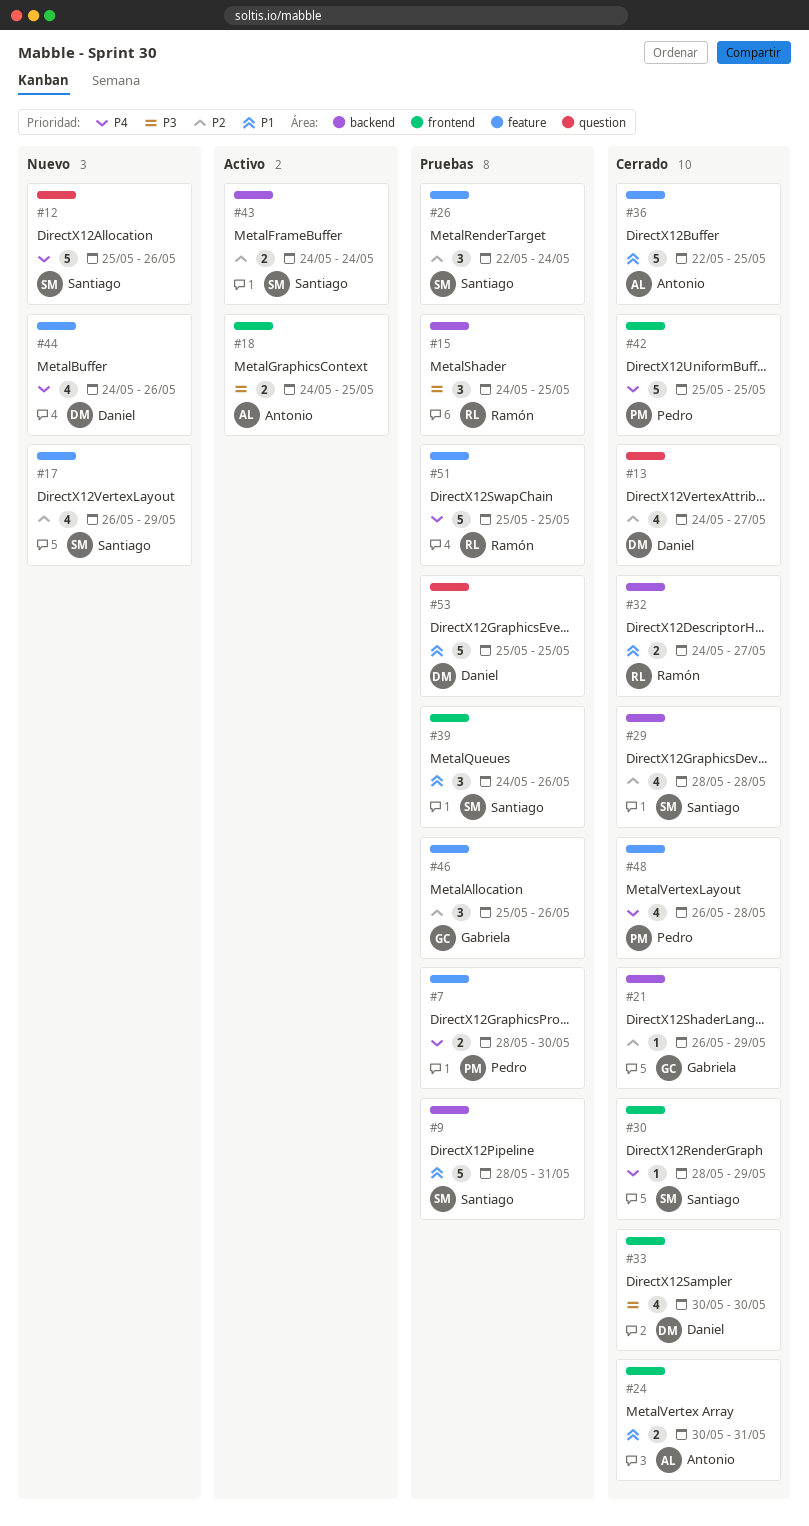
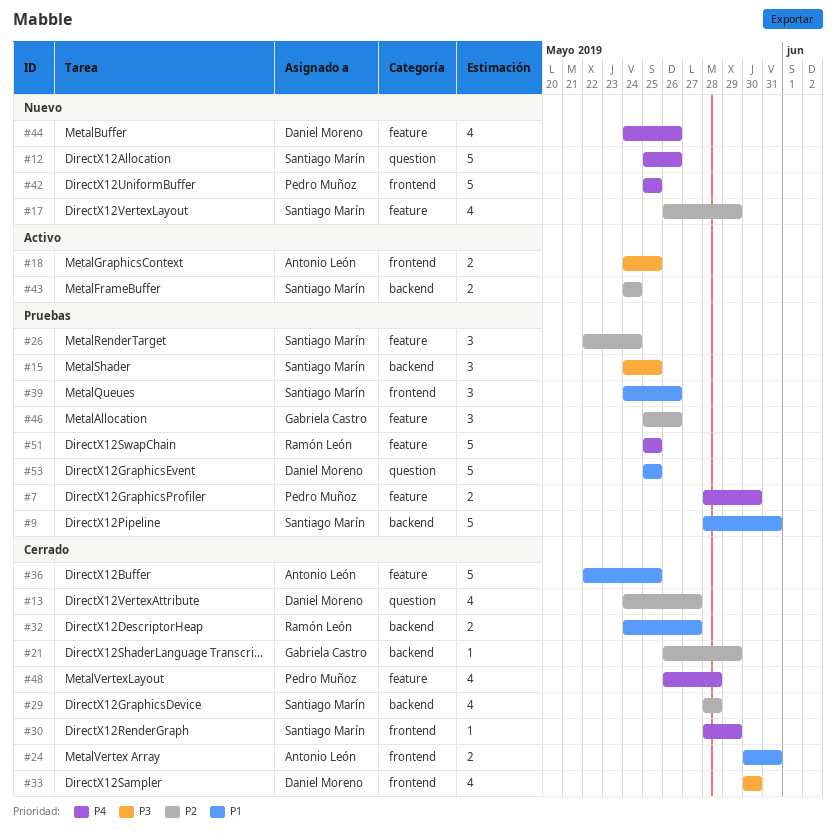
#15, owner: Ramón León -> Santiago Marín
#42, status: Cerrado -> Nuevo

